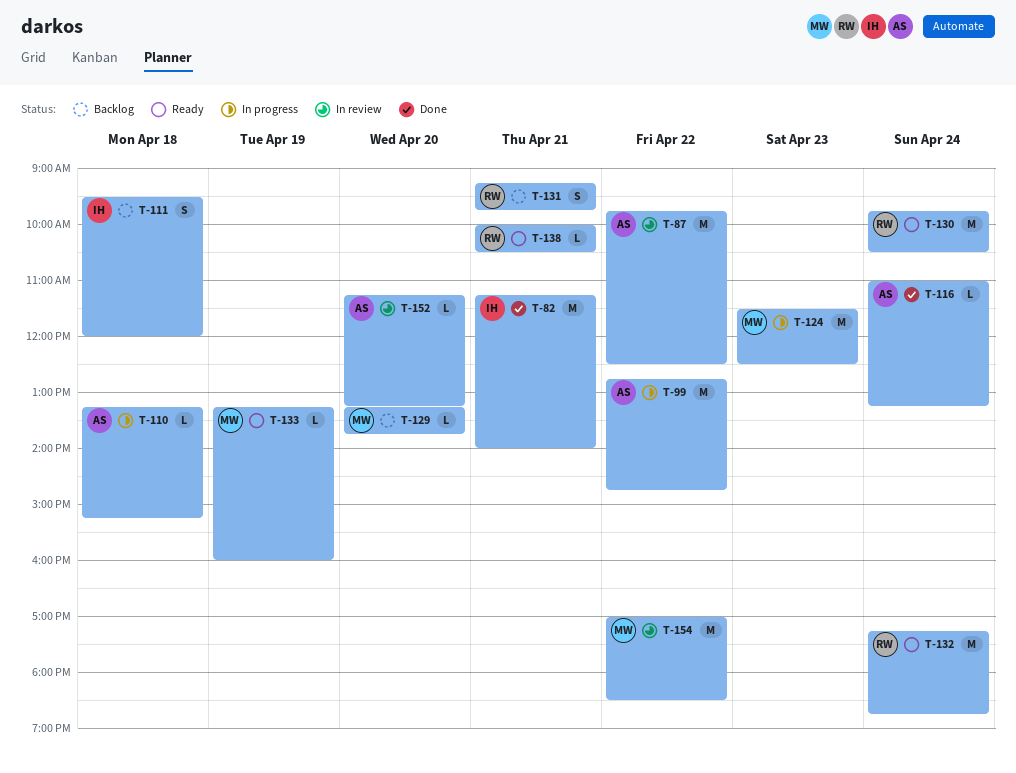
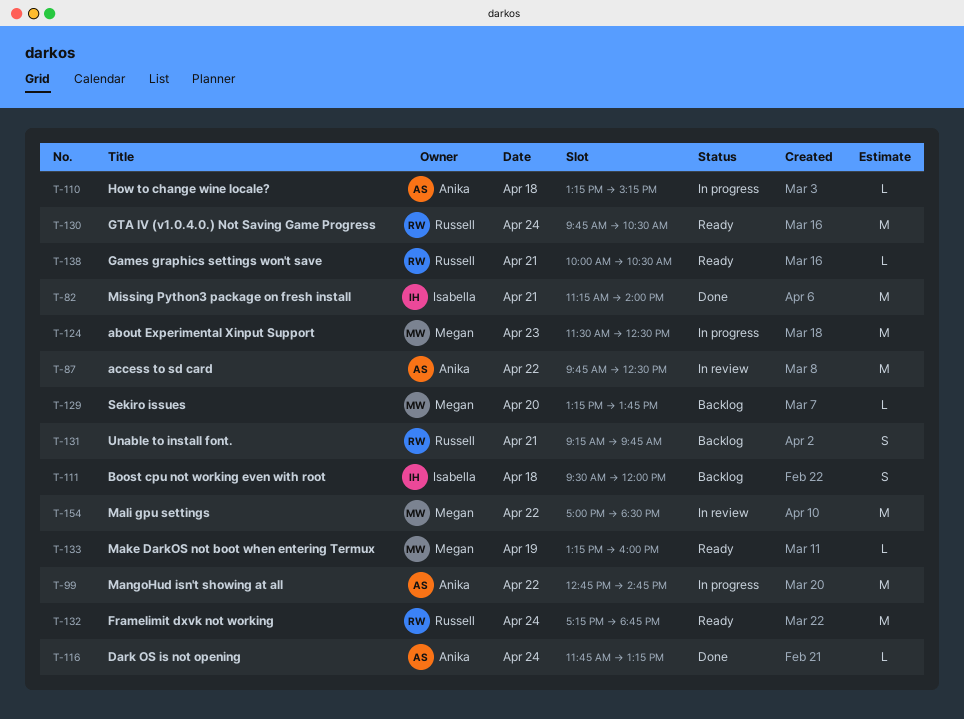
T-116, begins: 11:00 -> 11:45
T-152: present -> none

